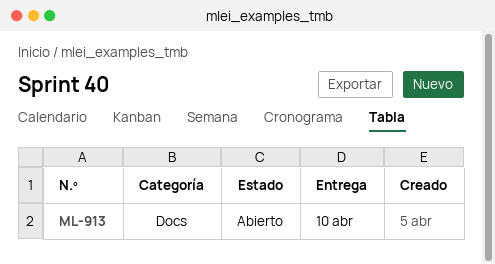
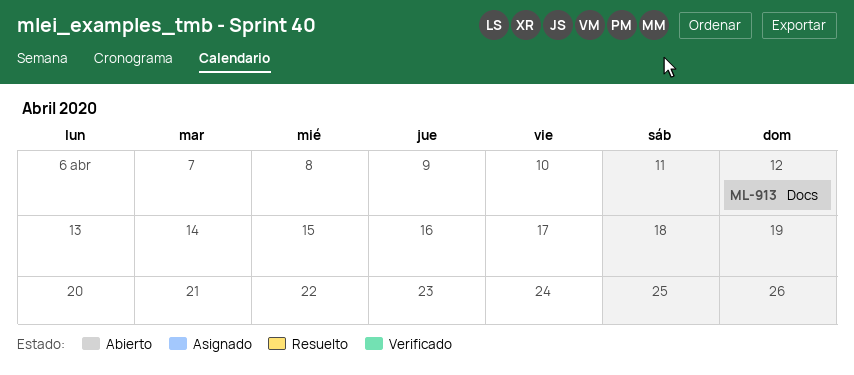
ML-913, due: Apr 10 -> Apr 12

